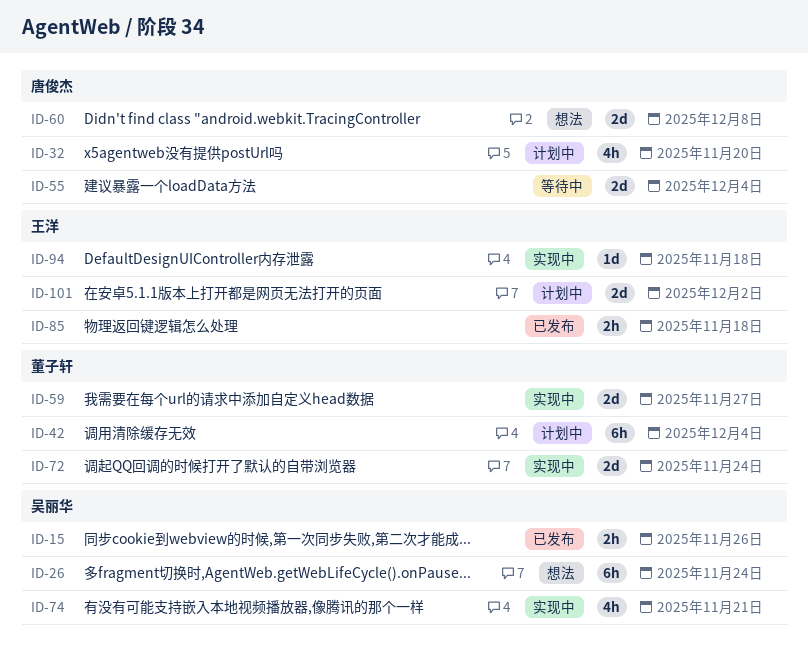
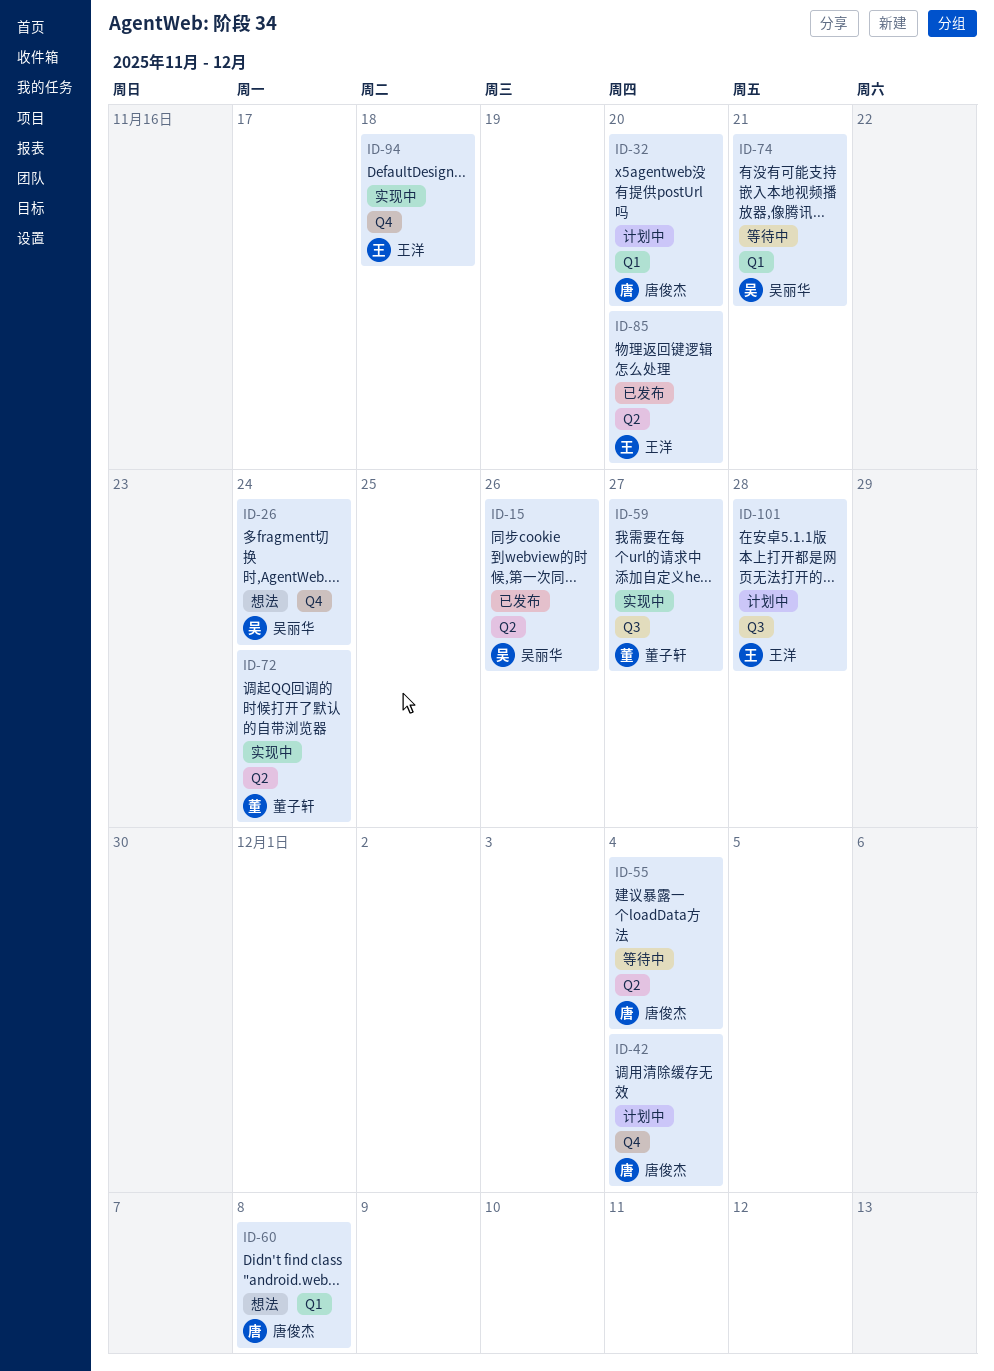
ID-42, owner: 董子轩 -> 唐俊杰
ID-74, status: 实现中 -> 等待中
ID-85, due: Nov 18 -> Nov 20
ID-101, due: Dec 2 -> Nov 28

